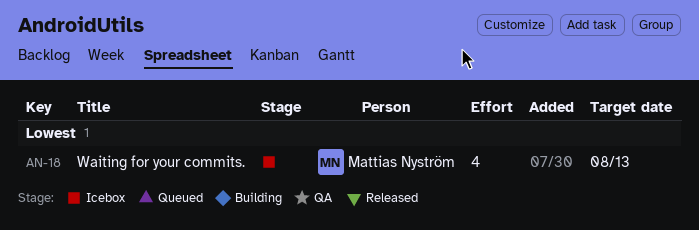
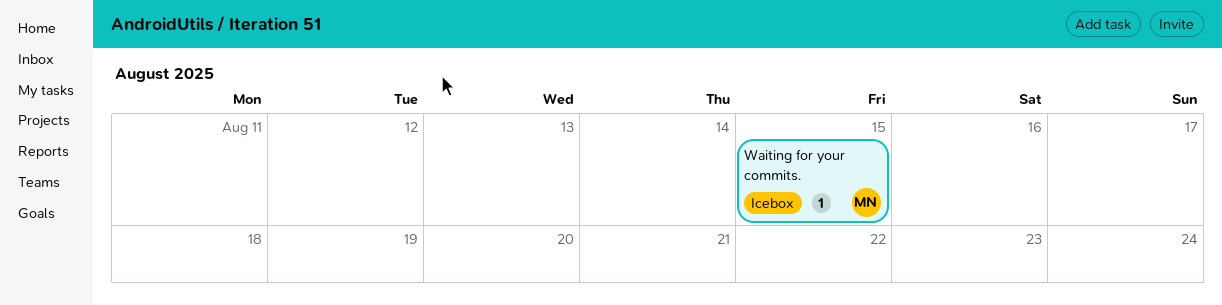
Waiting for your commits., estimate: 4 -> 1
Waiting for your commits., due: Aug 13 -> Aug 15

